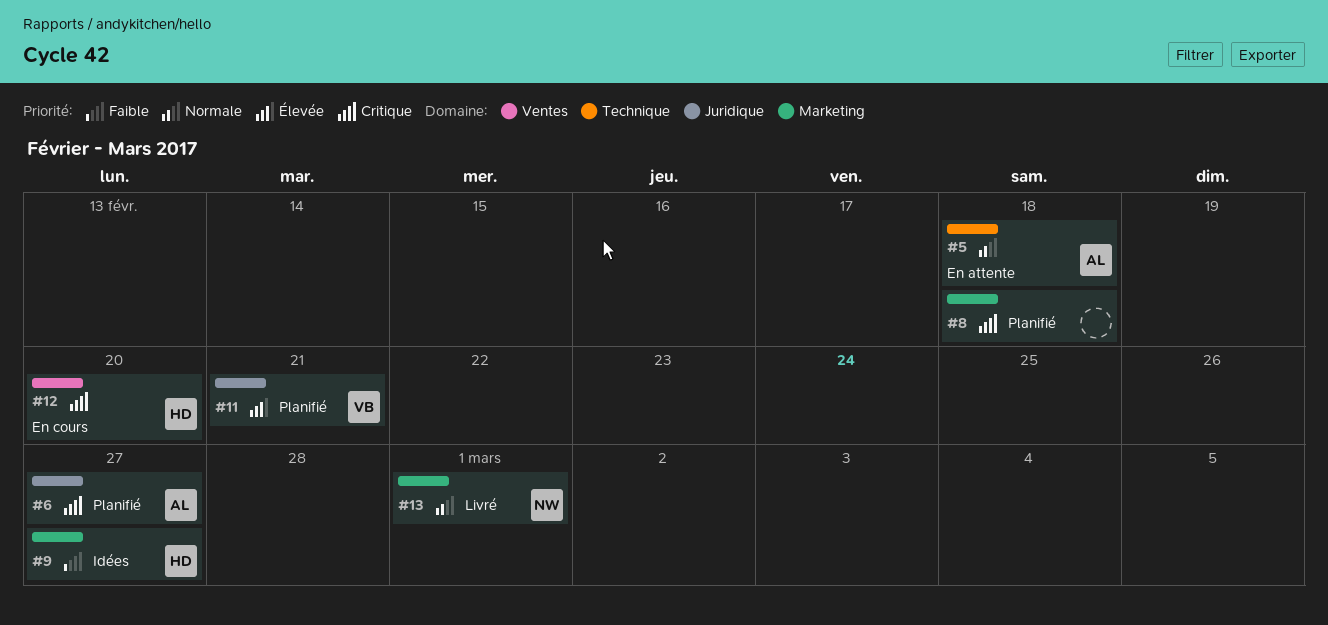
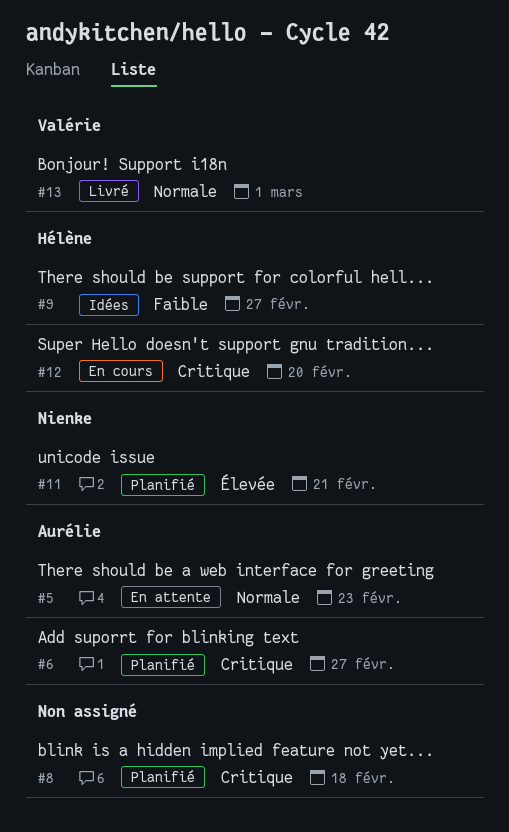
#5, due: Feb 18 -> Feb 23
#11, owner: Valérie -> Nienke
#13, owner: Nienke -> Valérie

